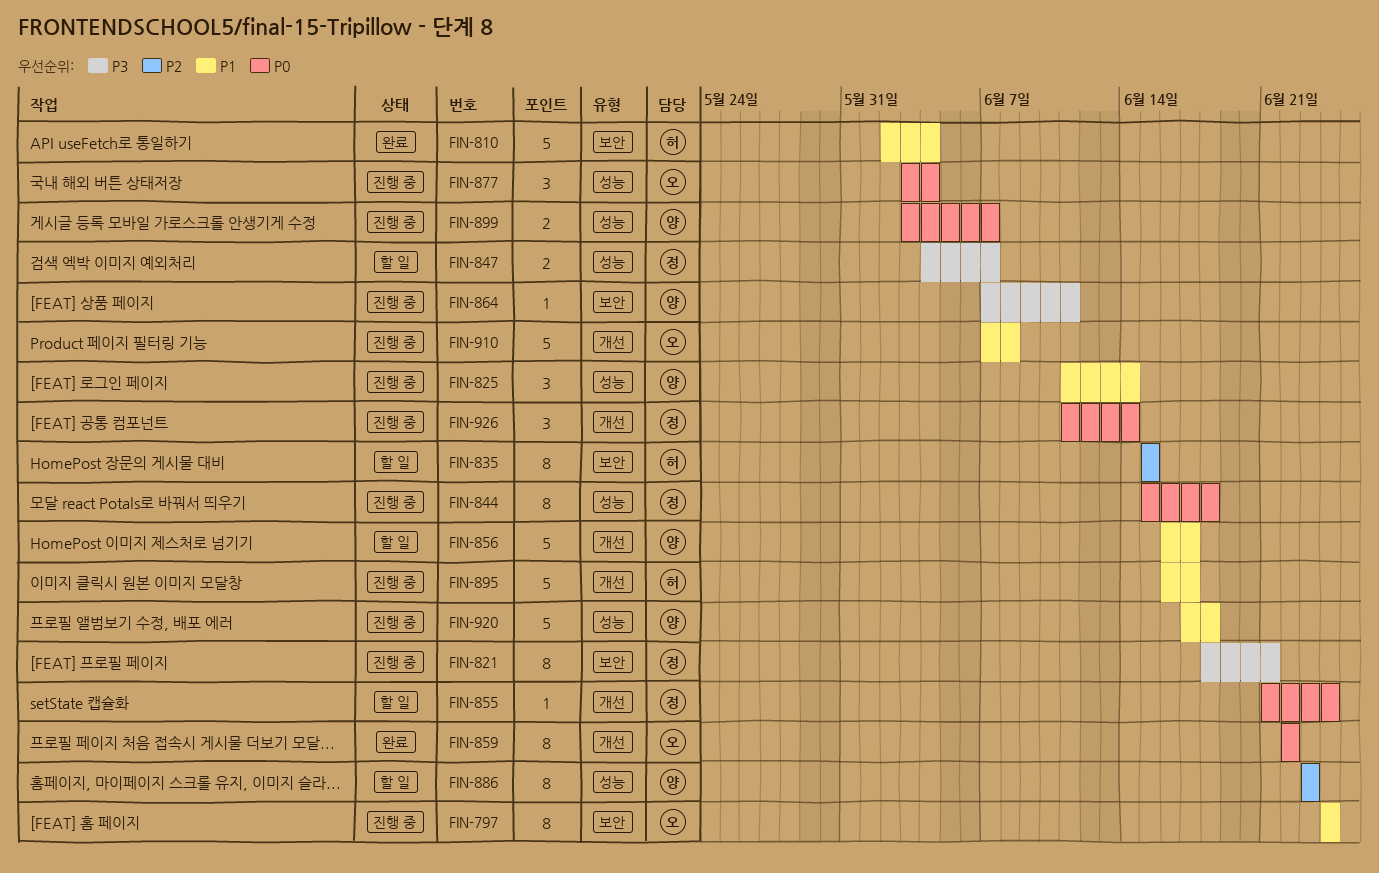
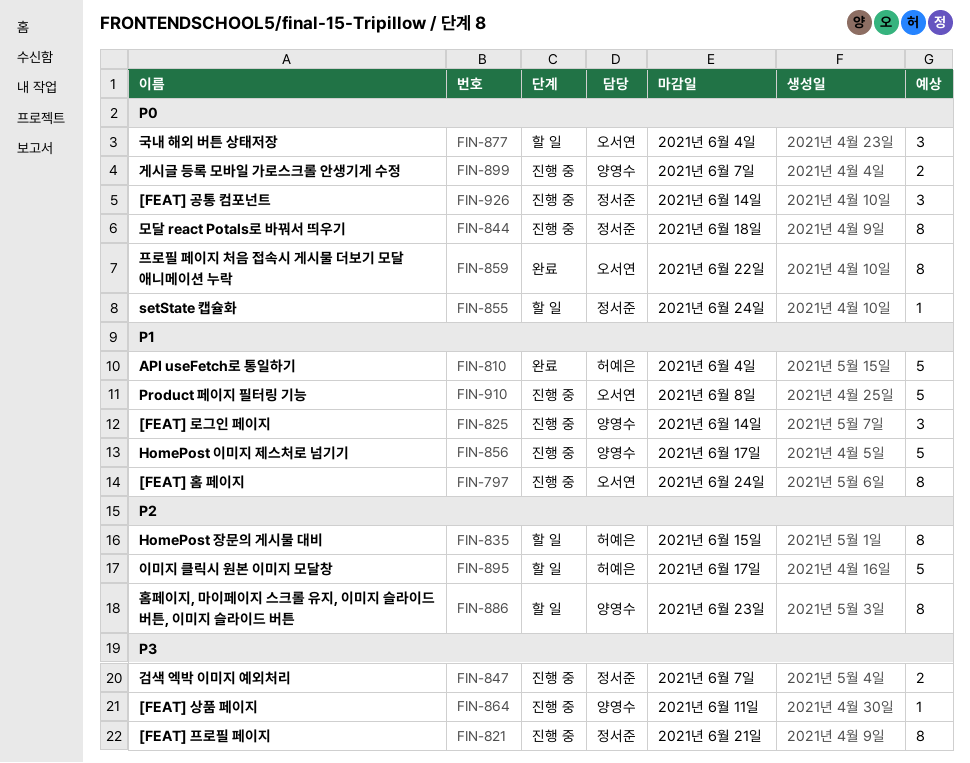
FIN-847, status: 할 일 -> 진행 중
FIN-856, status: 할 일 -> 진행 중
FIN-877, status: 진행 중 -> 할 일
FIN-895, status: 진행 중 -> 할 일
FIN-895, priority: P1 -> P2
FIN-920: present -> none

